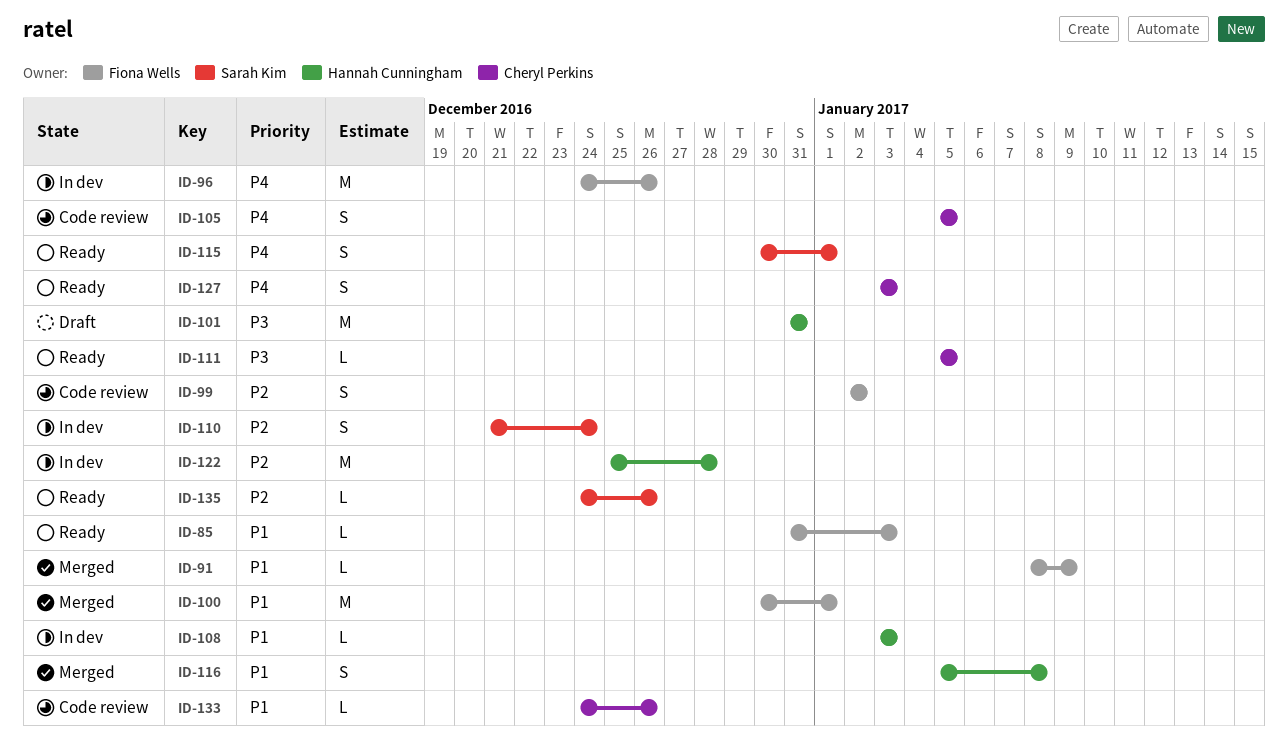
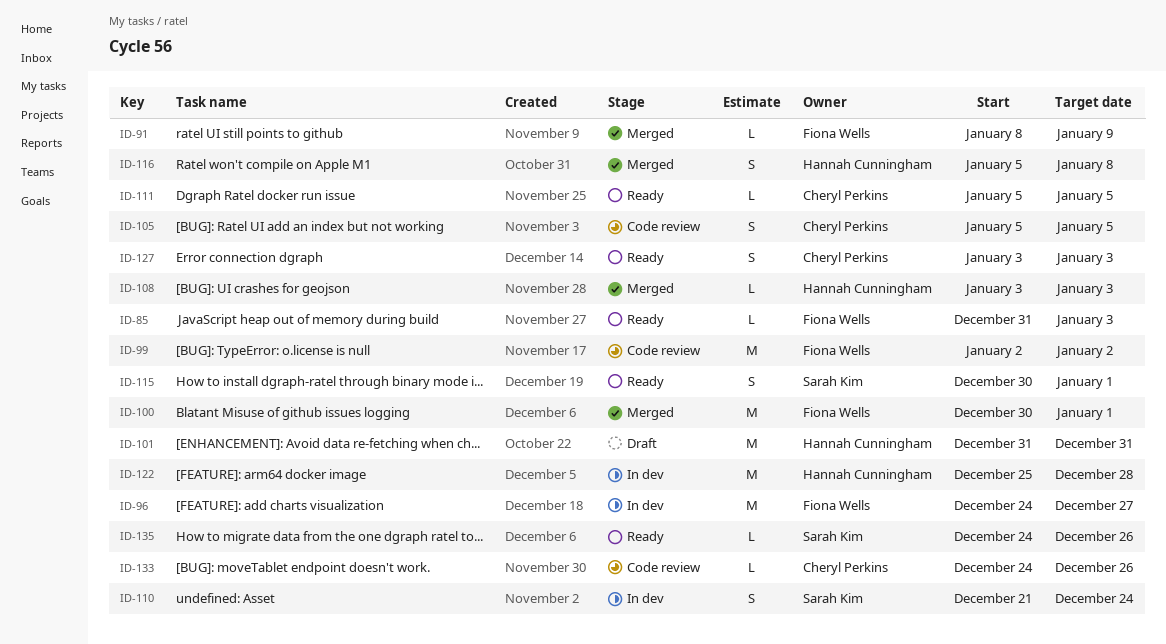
ID-96, due: Dec 26 -> Dec 27
ID-99, estimate: S -> M
ID-108, status: In dev -> Merged

